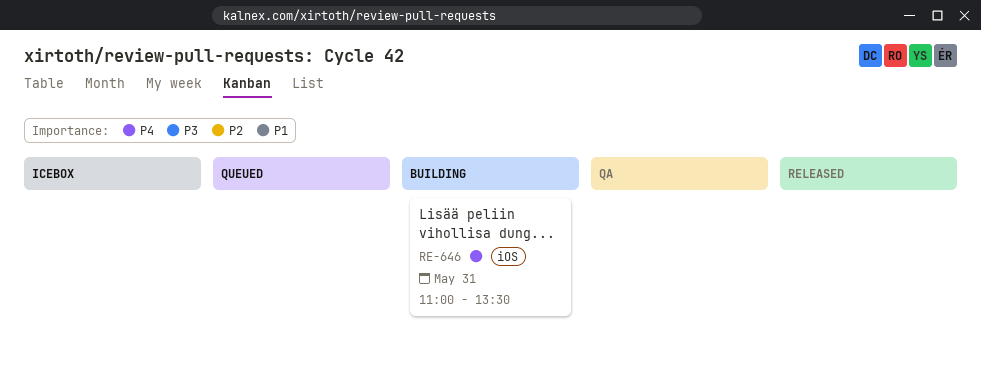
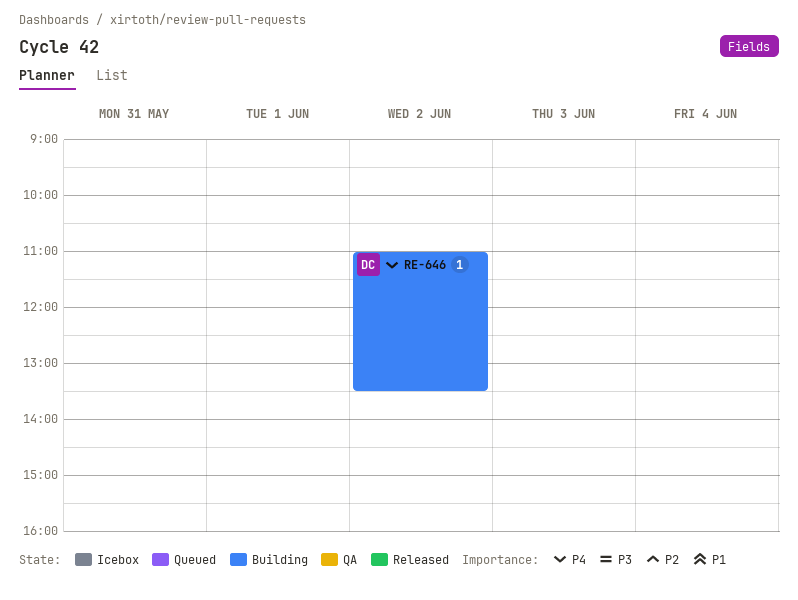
RE-646, day: May 31 -> Jun 2

